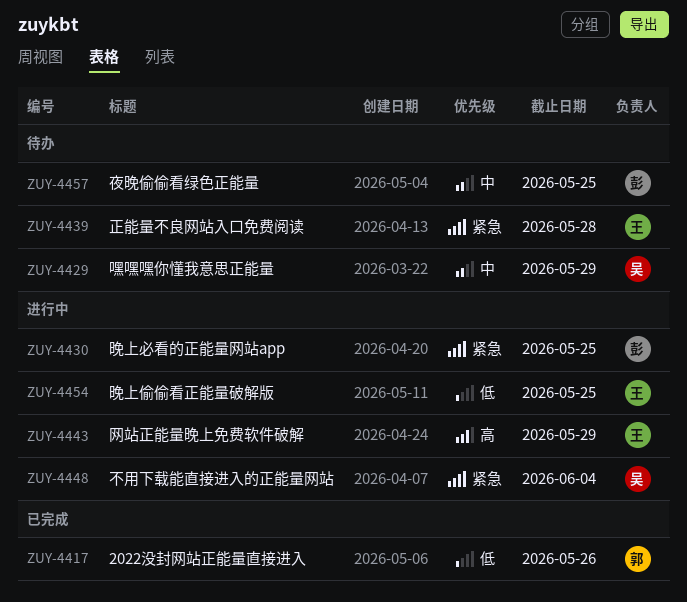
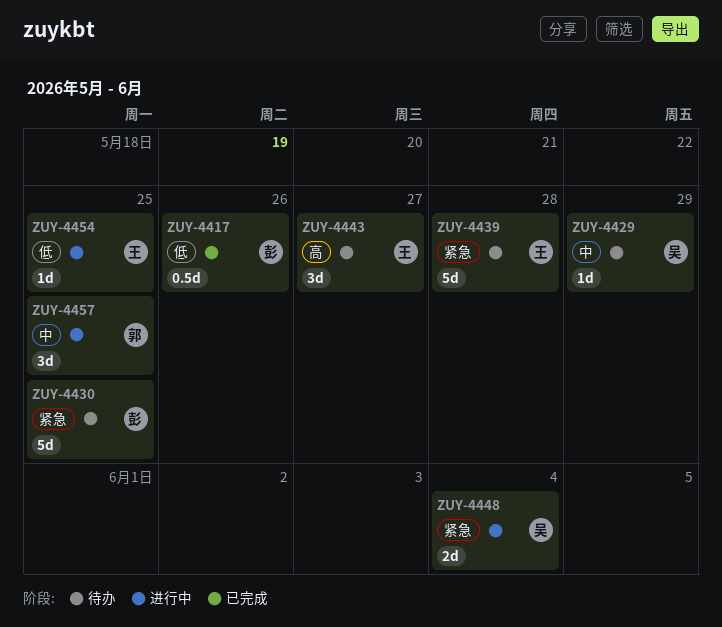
ZUY-4417, owner: 郭 -> 彭
ZUY-4430, status: 进行中 -> 待办
ZUY-4443, status: 进行中 -> 待办
ZUY-4443, due: May 29 -> May 27
ZUY-4457, status: 待办 -> 进行中
ZUY-4457, owner: 彭 -> 郭

